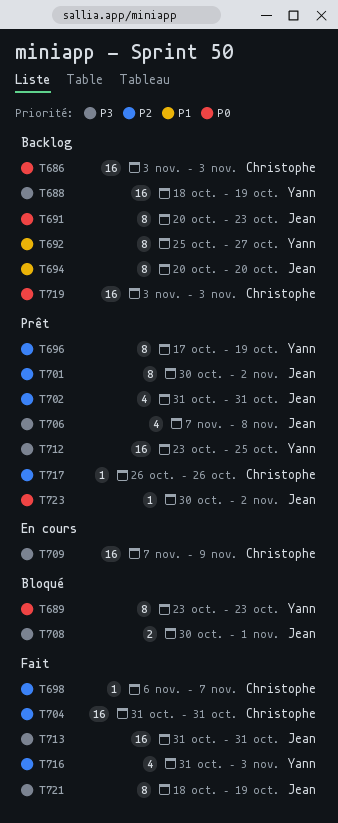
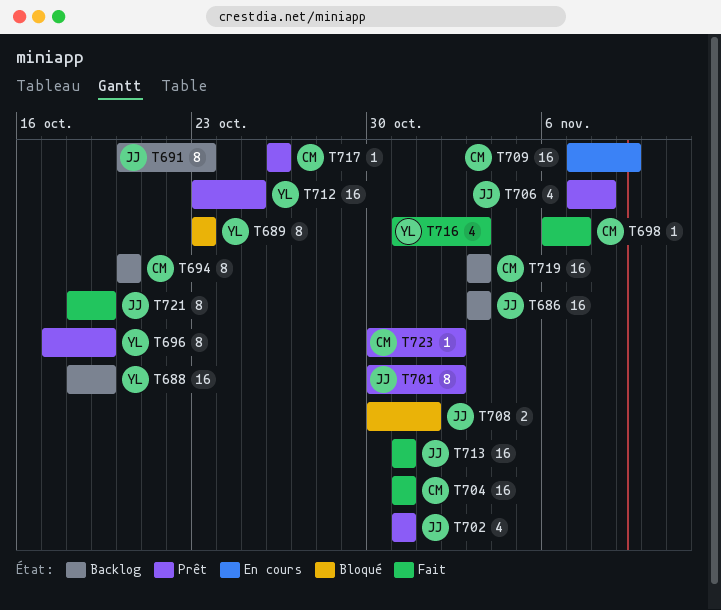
T686, owner: Christophe -> Jean
T692: present -> none
T694, owner: Jean -> Christophe
T723, owner: Jean -> Christophe

